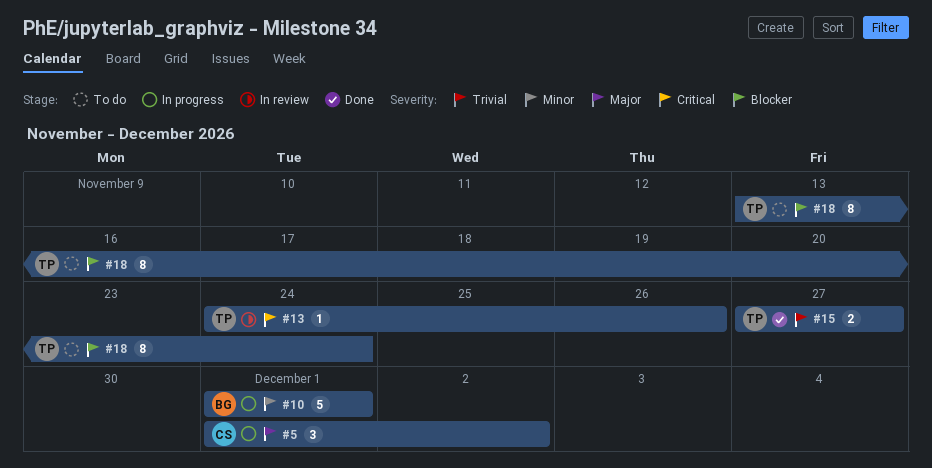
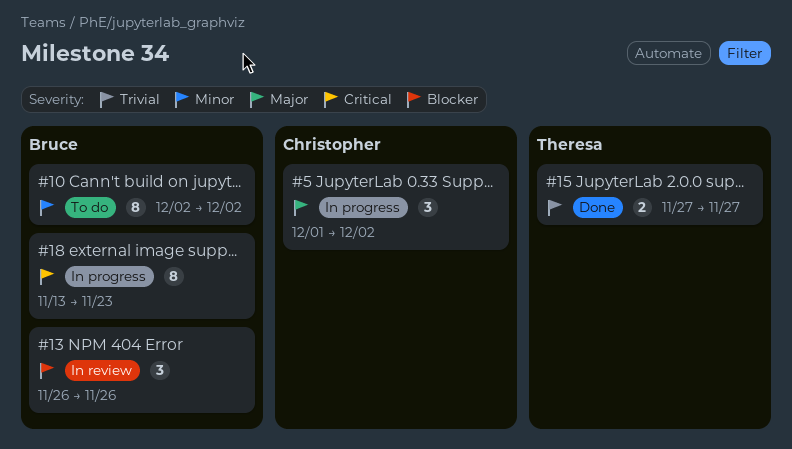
#10, status: In progress -> To do
#10, estimate: 5 -> 8
#10, start: Dec 1 -> Dec 2
#10, due: Dec 1 -> Dec 2
#13, owner: Theresa -> Bruce
#13, priority: Critical -> Blocker
#13, estimate: 1 -> 3
#13, start: Nov 24 -> Nov 26
#18, status: To do -> In progress
#18, owner: Theresa -> Bruce
#18, priority: Blocker -> Critical
#18, due: Nov 24 -> Nov 23

